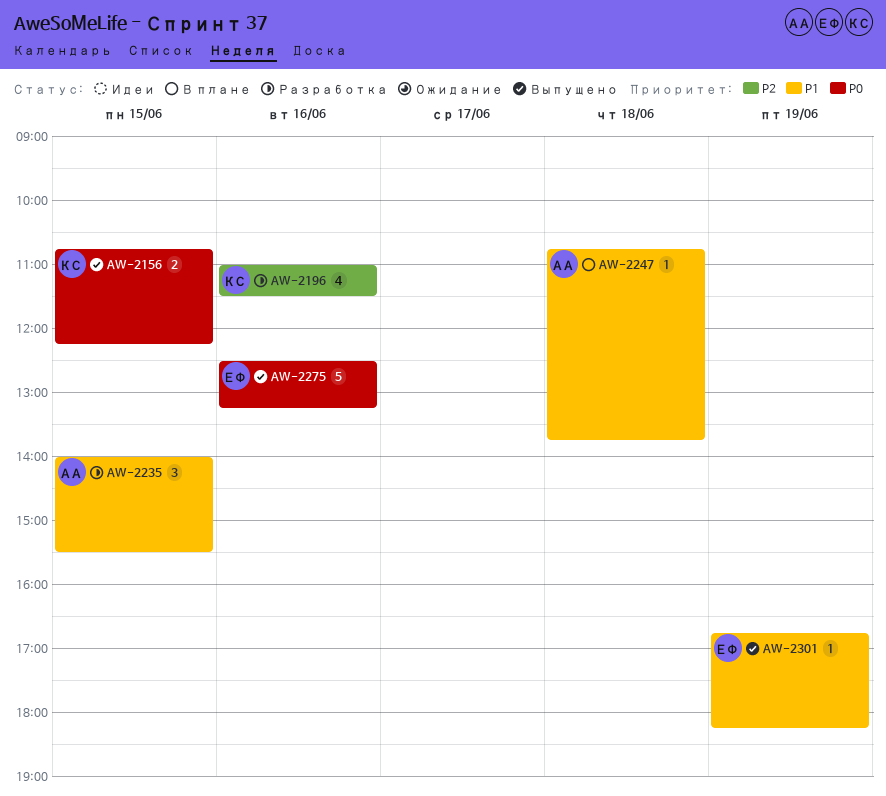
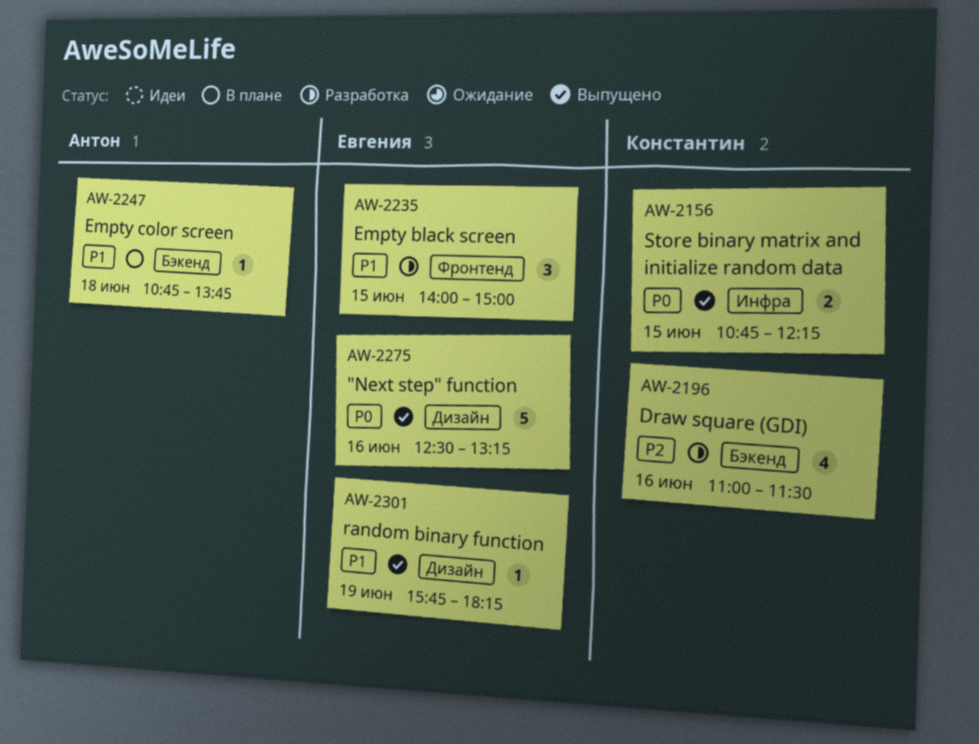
AW-2235, owner: Антон -> Евгения
AW-2235, ends: 15:30 -> 15:00
AW-2301, begins: 16:45 -> 15:45

